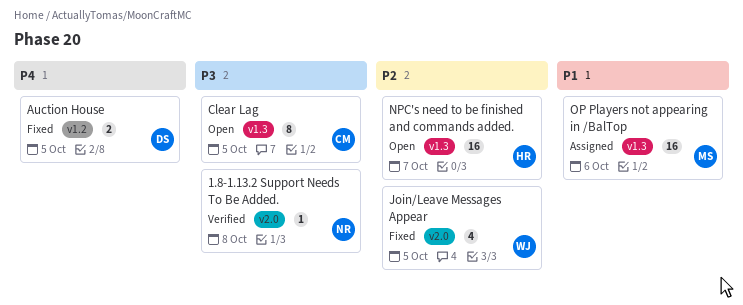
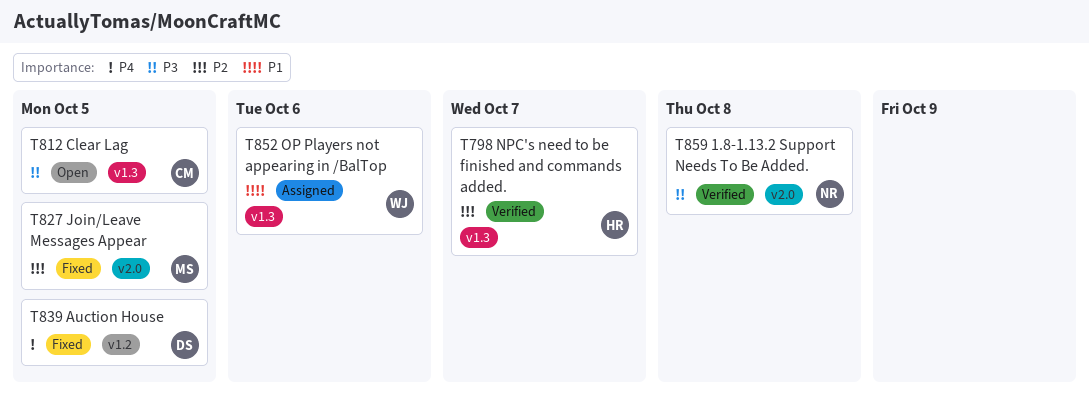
Join/Leave Messages Appear, owner: WJ -> MS
NPC's need to be finished and commands added., status: Open -> Verified
OP Players not appearing in /BalTop, owner: MS -> WJ

